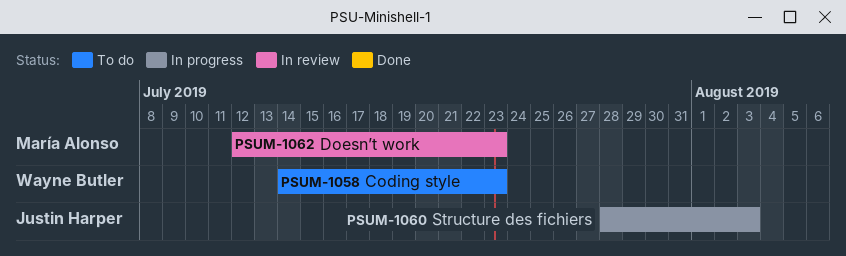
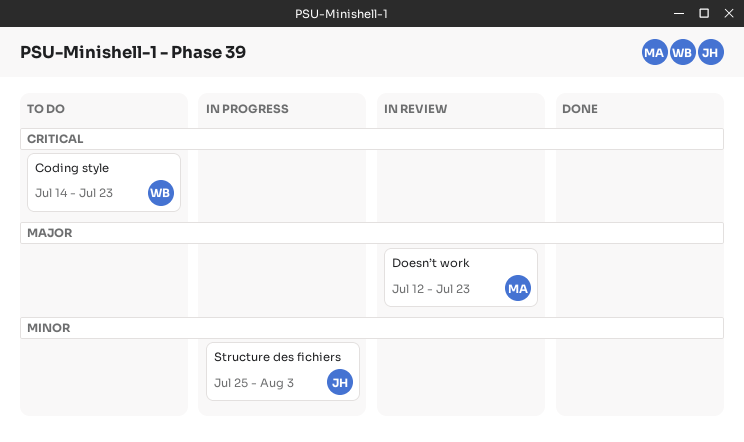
Structure des fichiers, start: Jul 28 -> Jul 25

